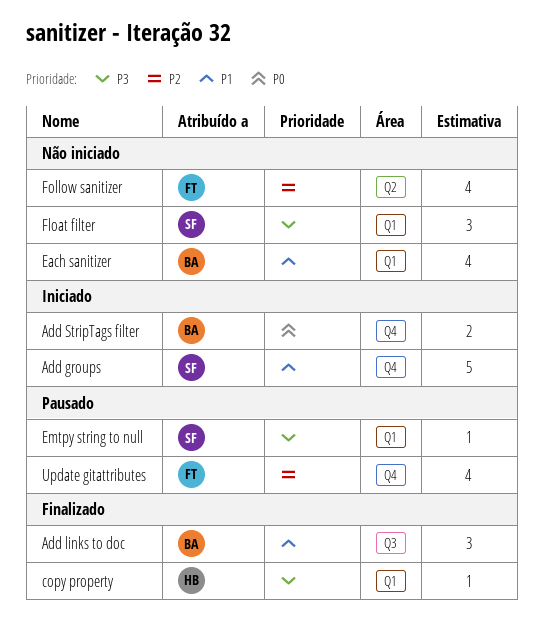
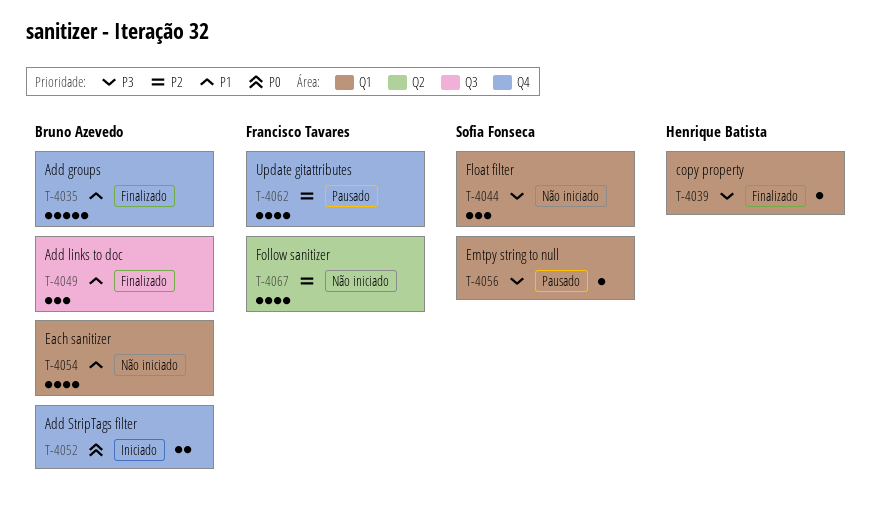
Add groups, status: Iniciado -> Finalizado
Add groups, owner: Sofia Fonseca -> Bruno Azevedo

